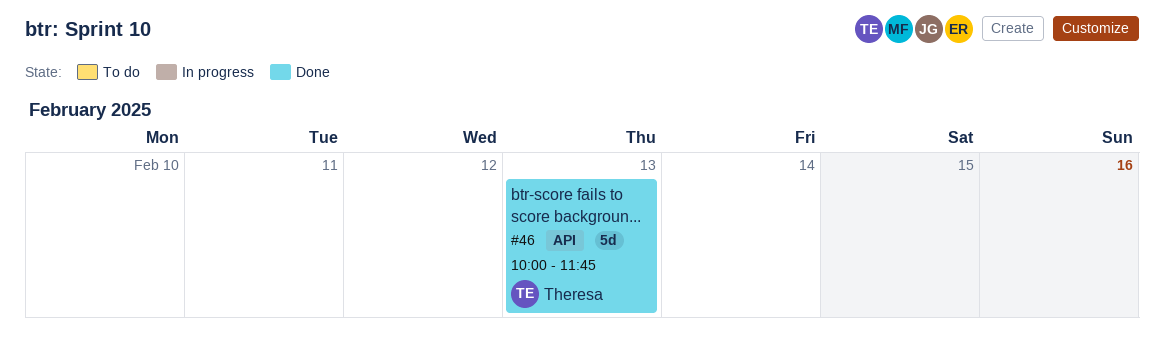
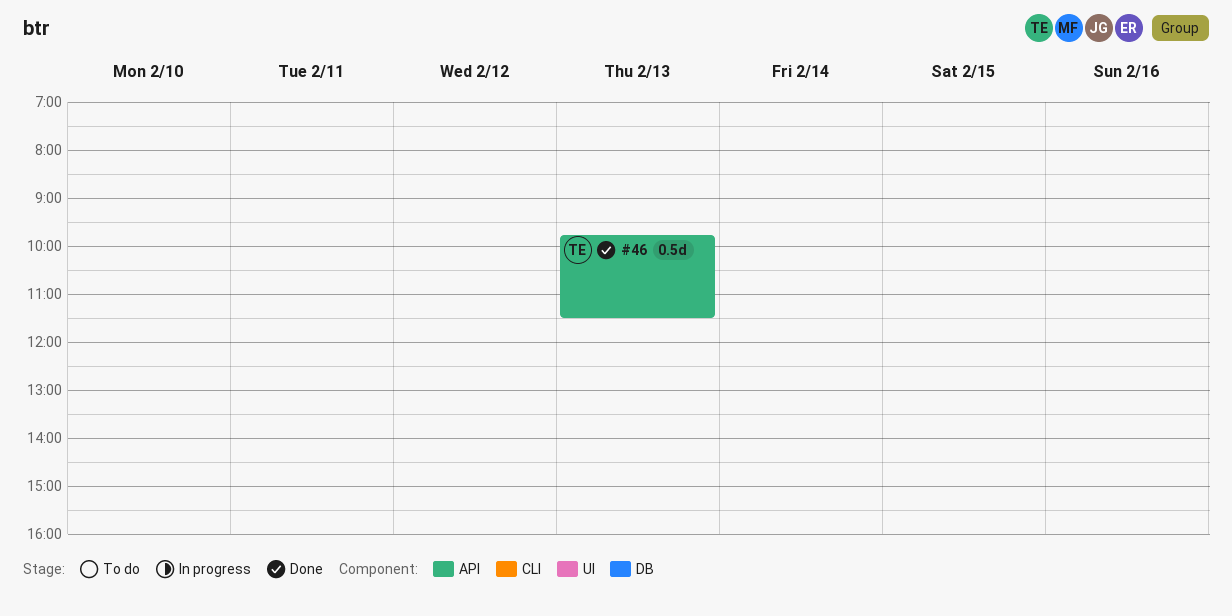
#46, estimate: 5d -> 0.5d
#46, begins: 10:00 -> 09:45
#46, ends: 11:45 -> 11:30

